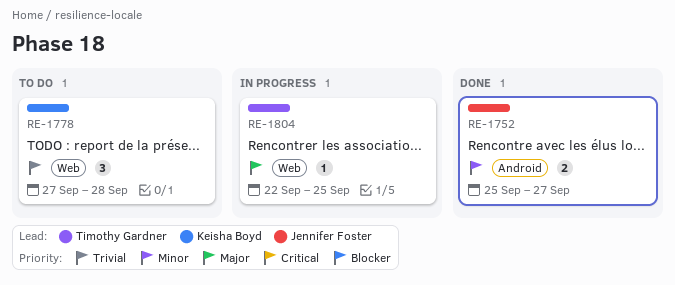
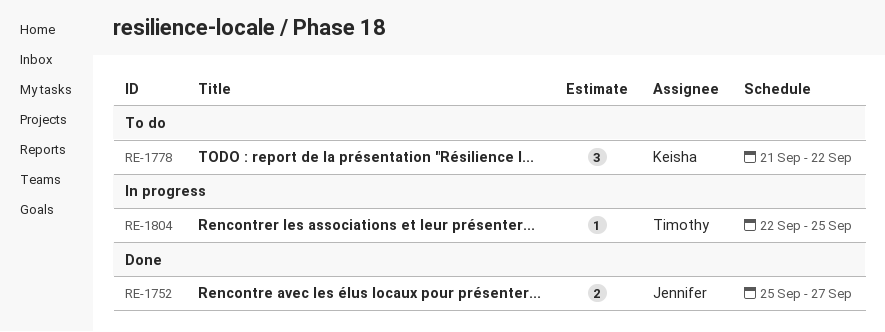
RE-1778, start: Sep 27 -> Sep 21
RE-1778, due: Sep 28 -> Sep 22

